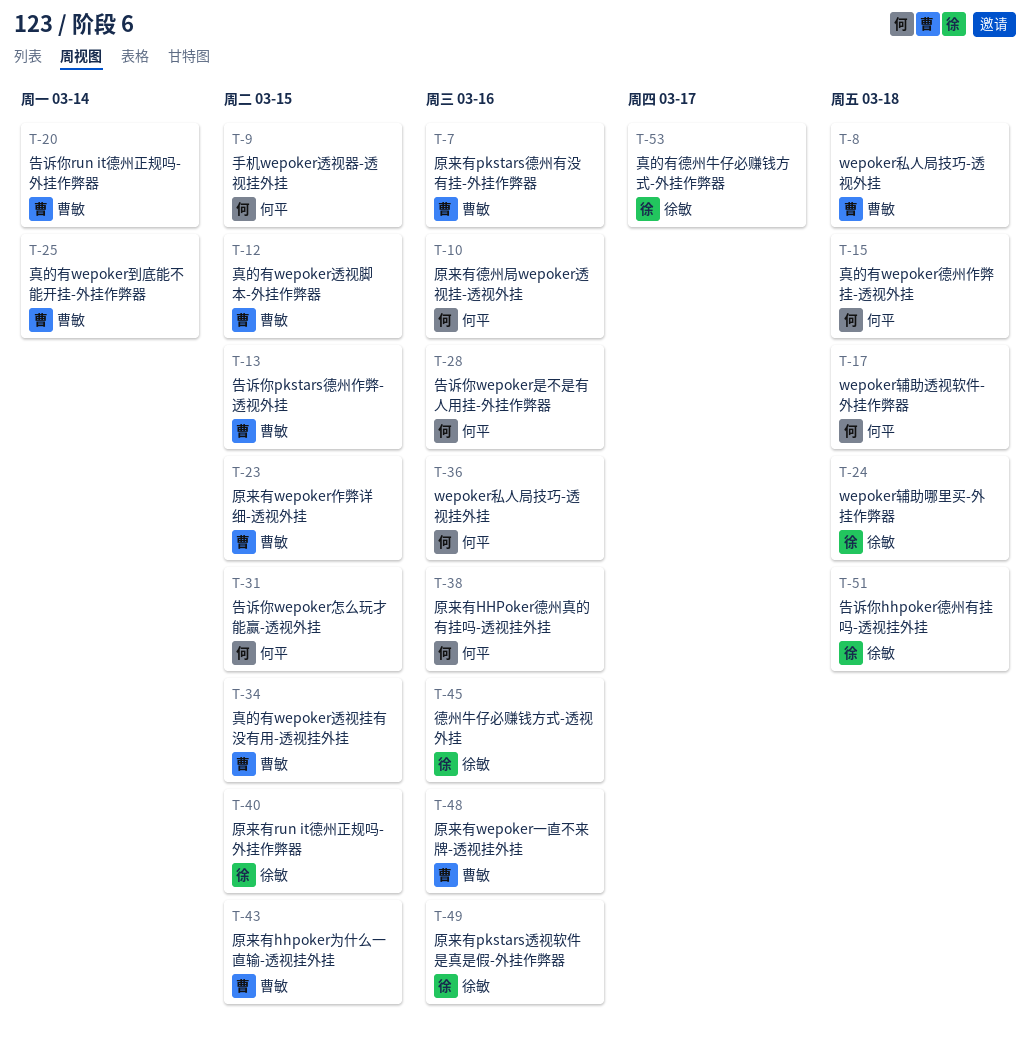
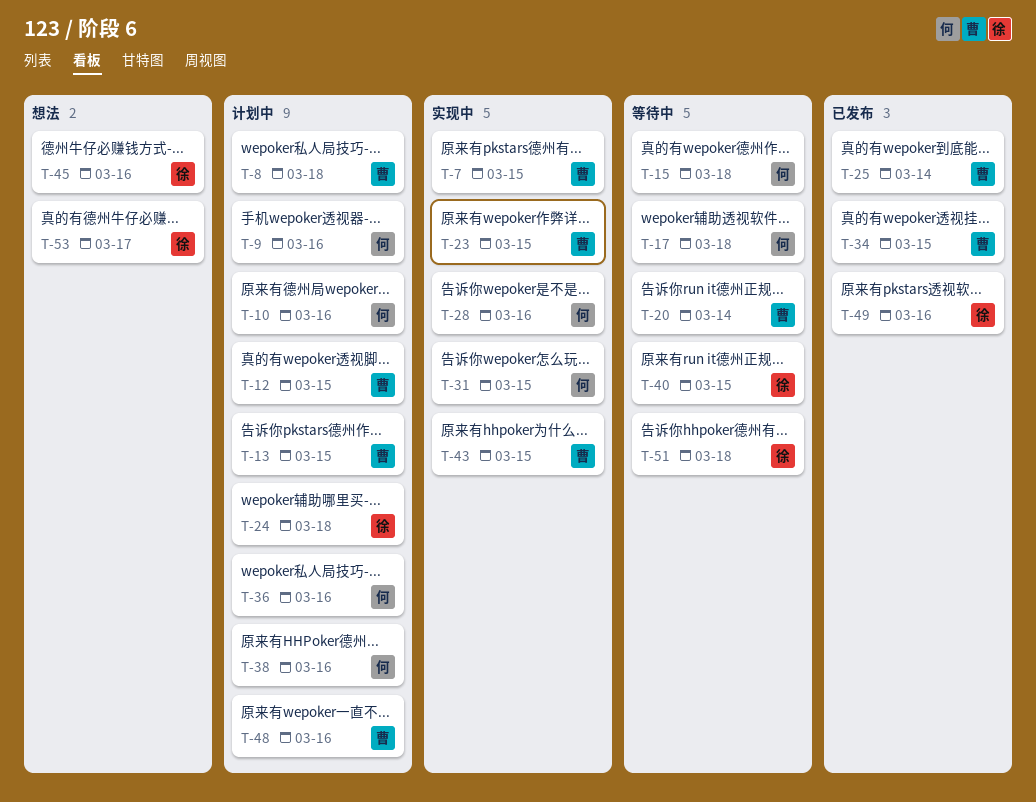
T-7, due: Mar 16 -> Mar 15
T-9, due: Mar 15 -> Mar 16

